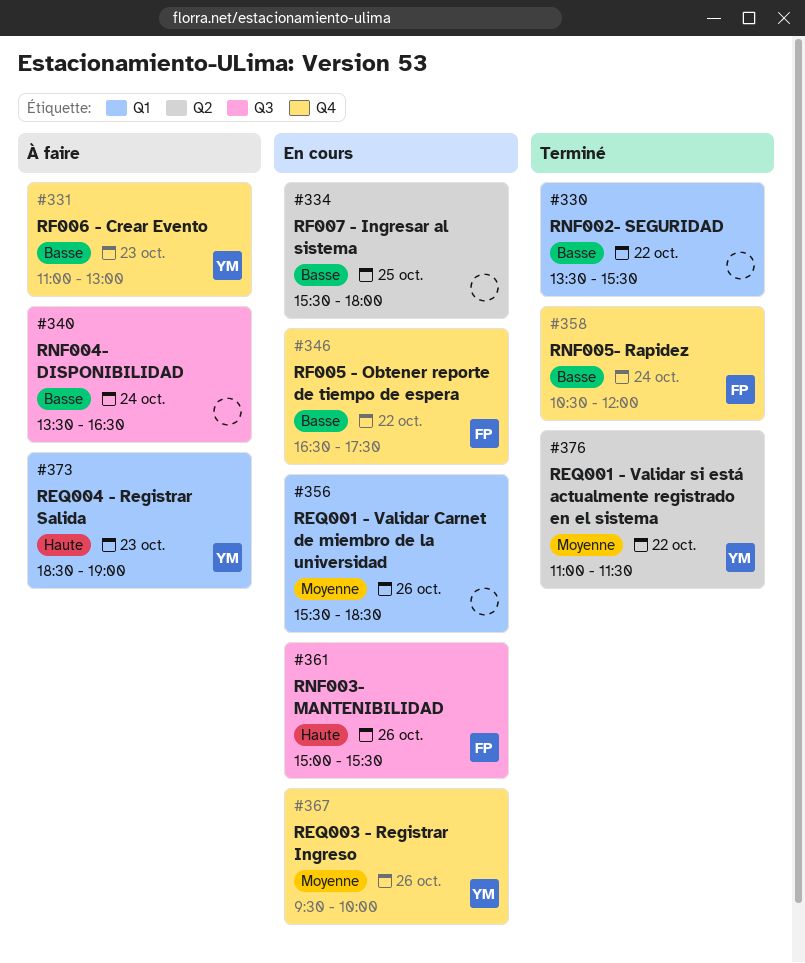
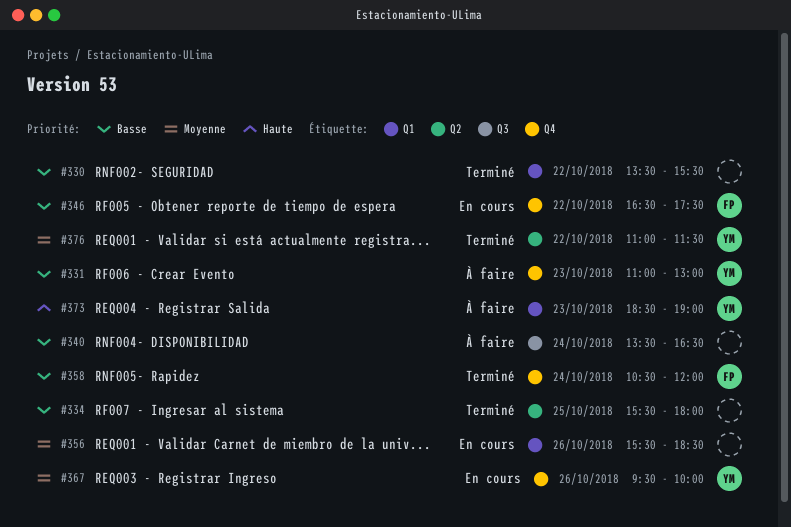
#334, status: En cours -> Terminé
#361: present -> none

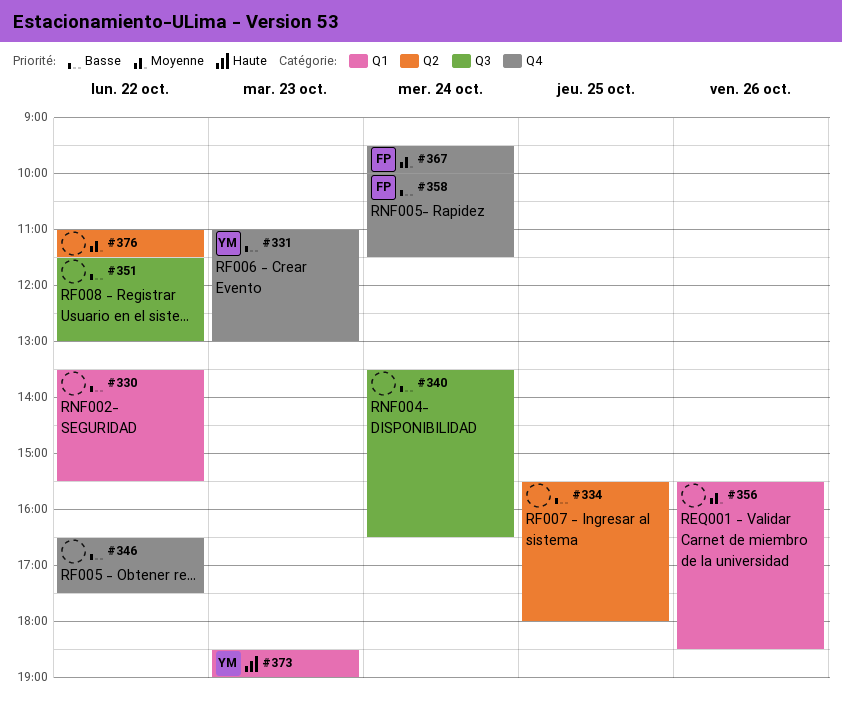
#346, owner: FP -> none
#351: none -> present
#358, begins: 10:30 -> 10:00
#358, ends: 12:00 -> 11:30
#367, owner: YM -> FP
#367, day: Oct 26 -> Oct 24
#376, owner: YM -> none

